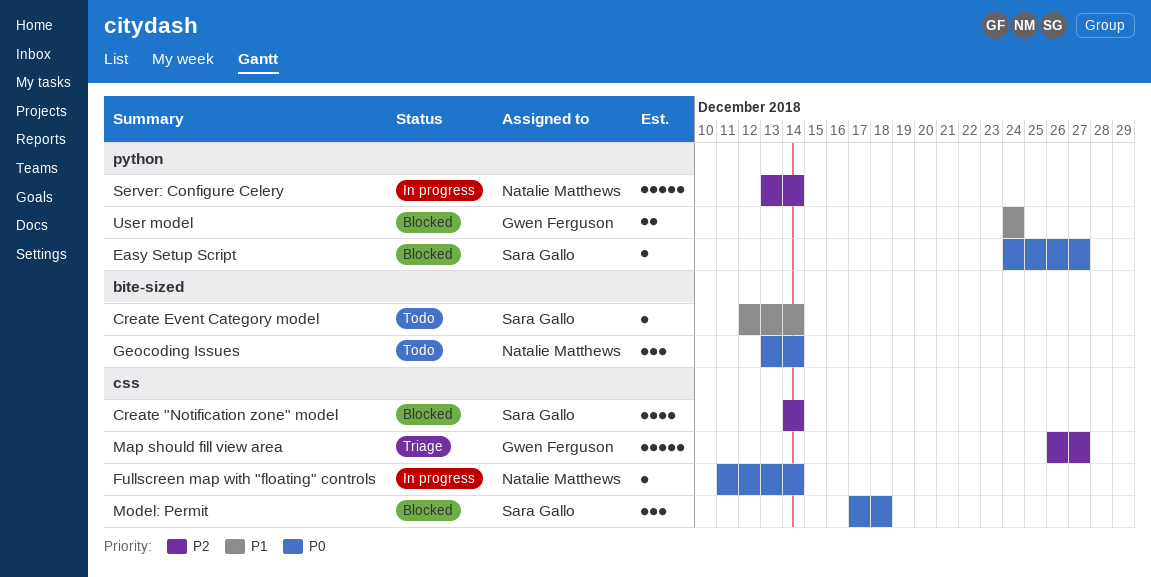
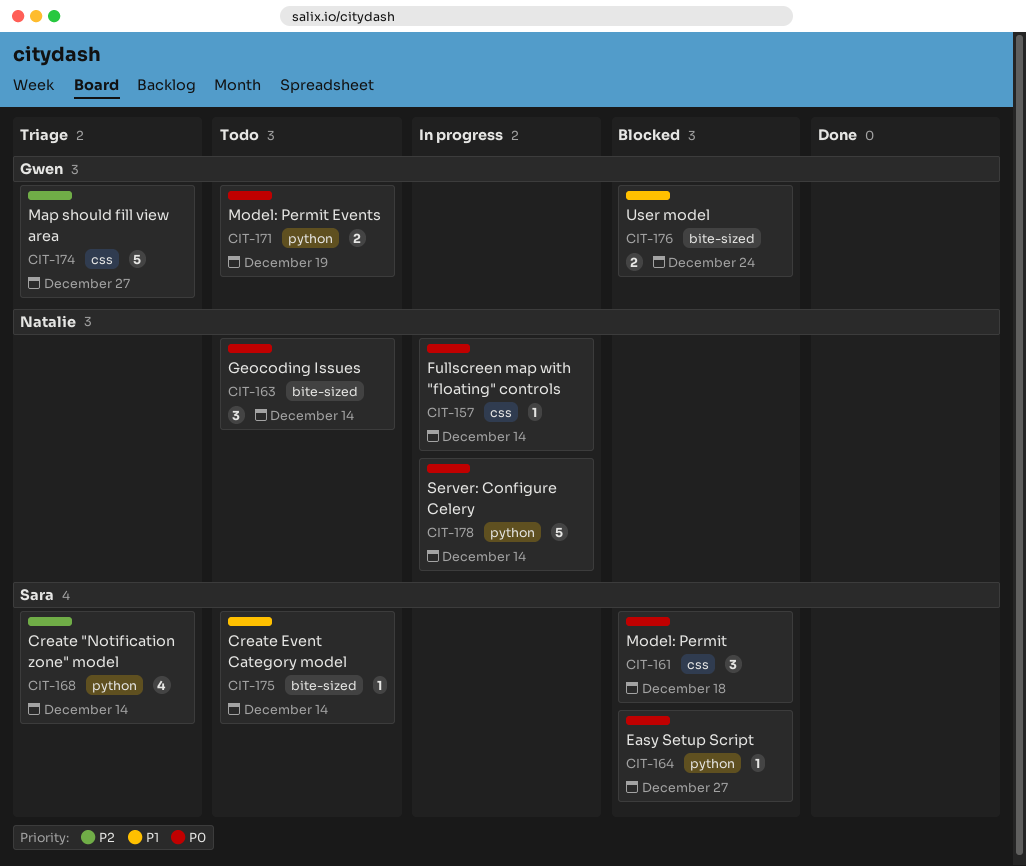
Create "Notification zone" model, status: Blocked -> Triage
Create "Notification zone" model, label: css -> python
Model: Permit Events: none -> present
Server: Configure Celery, priority: P2 -> P0
User model, label: python -> bite-sized

